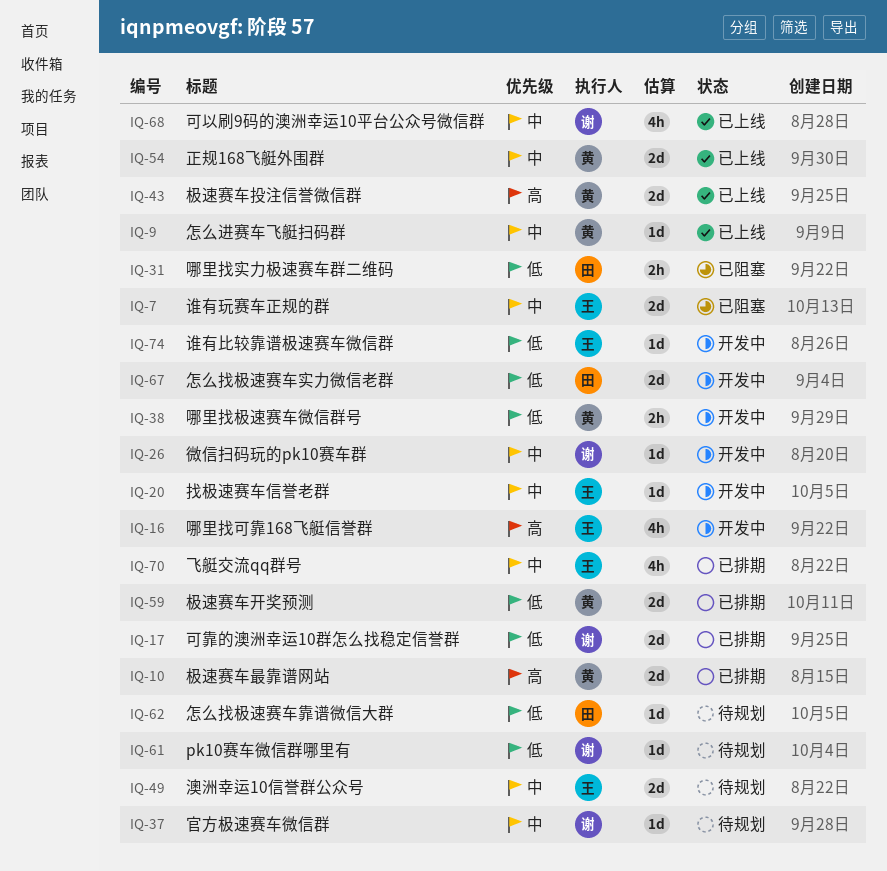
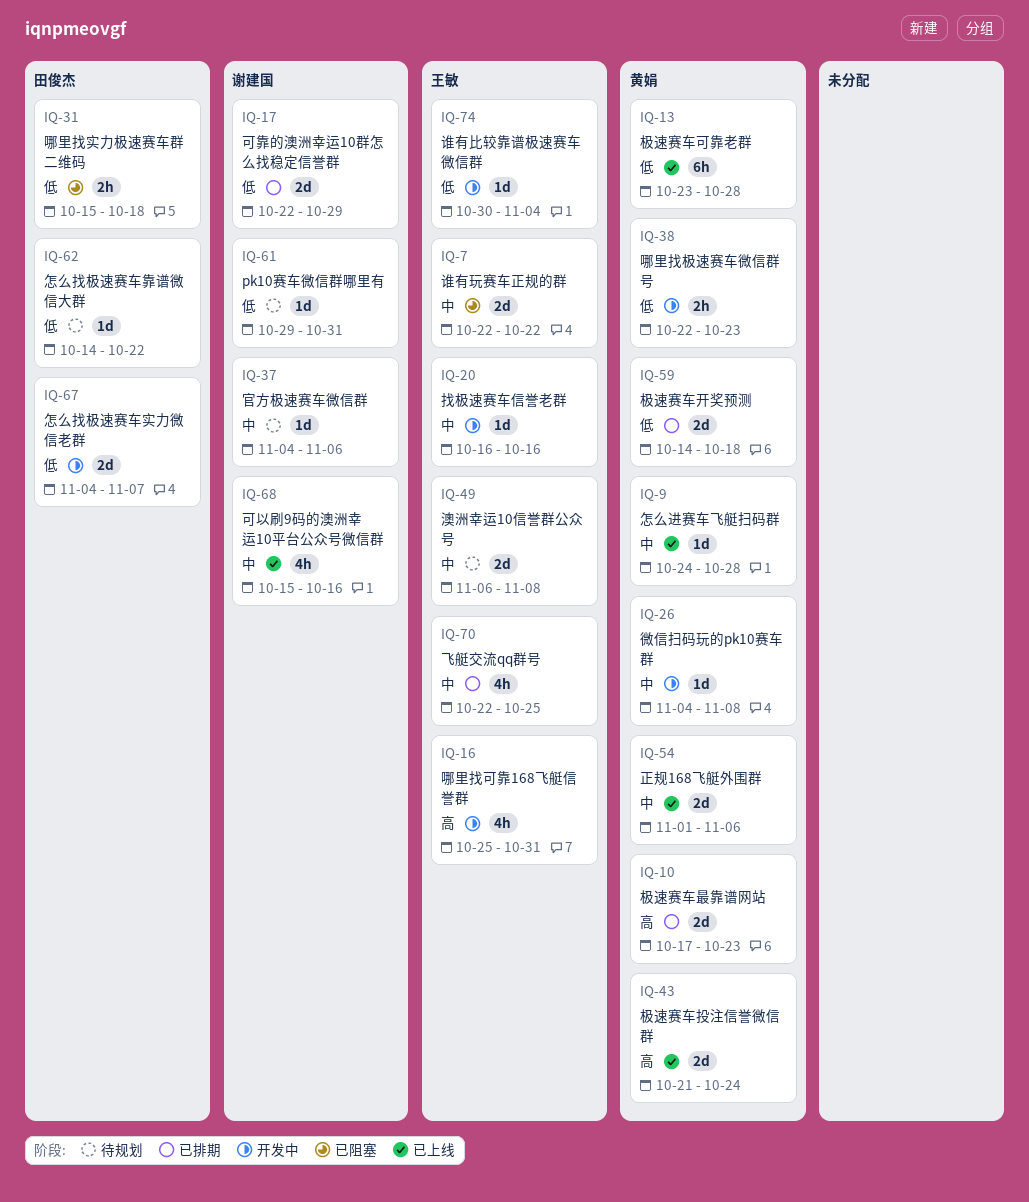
IQ-13: none -> present
IQ-26, owner: 谢建国 -> 黄娟

